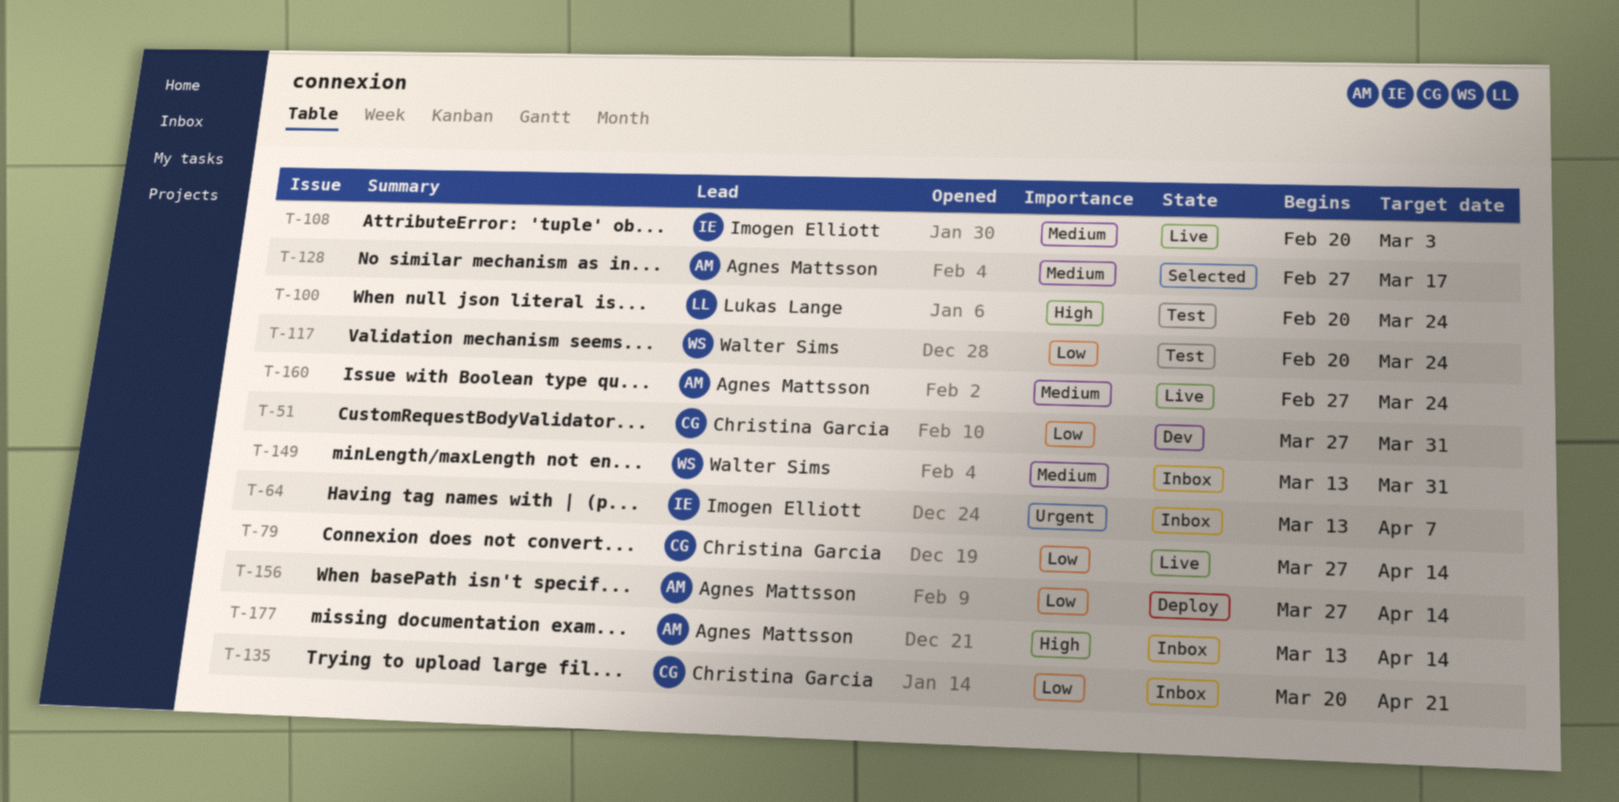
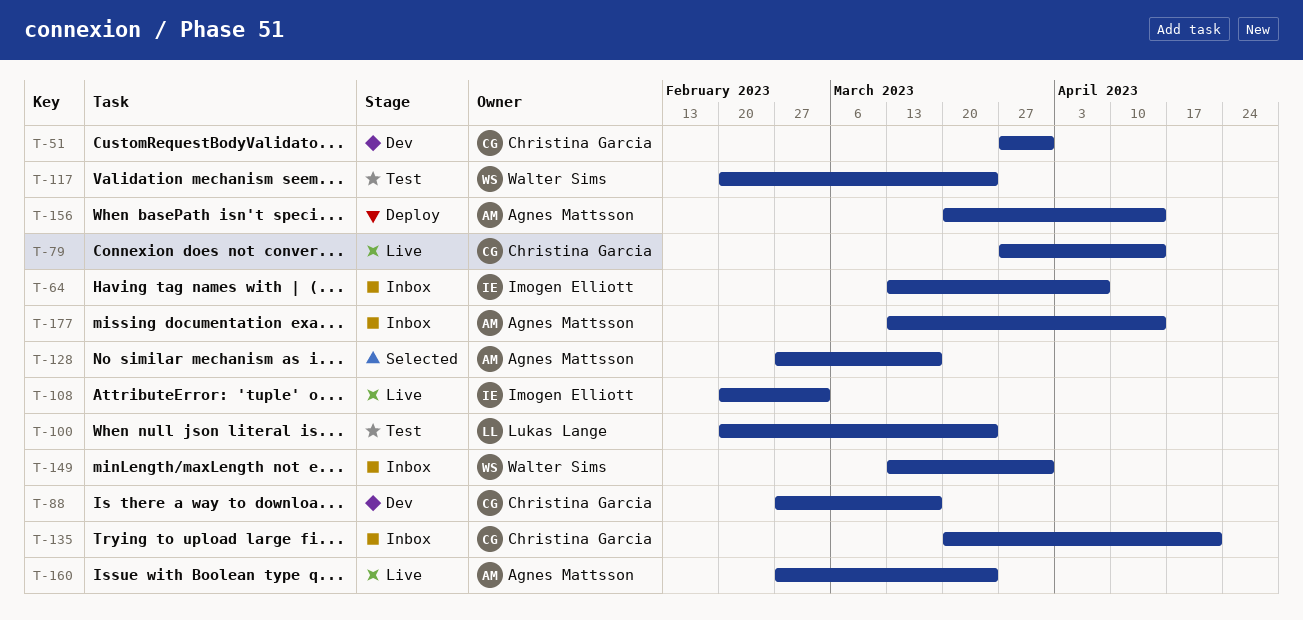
T-88: none -> present
T-156, start: Mar 27 -> Mar 20

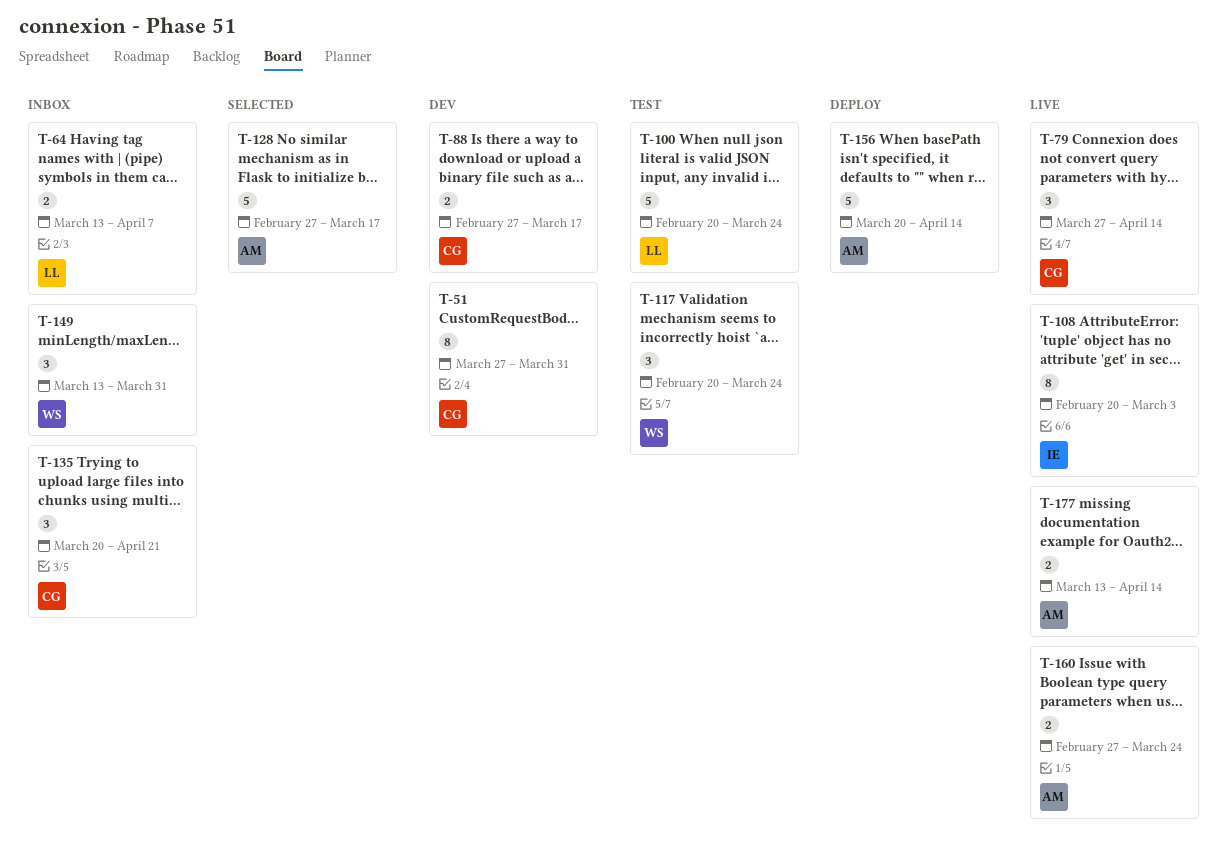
T-64, owner: Imogen Elliott -> Lukas Lange
T-177, status: Inbox -> Live

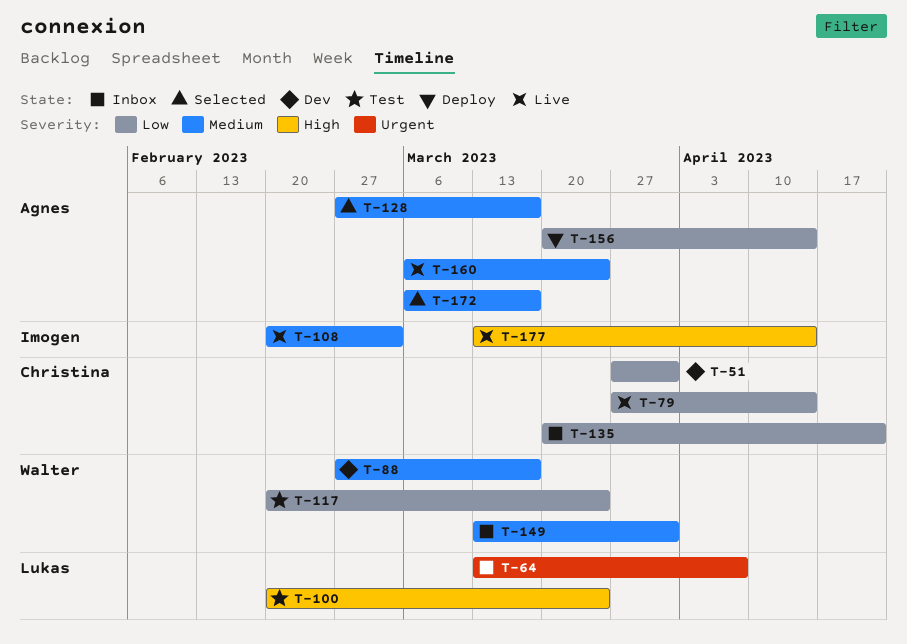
T-88, owner: Christina -> Walter
T-160, start: Feb 27 -> Mar 6
T-172: none -> present
T-177, owner: Agnes -> Imogen

